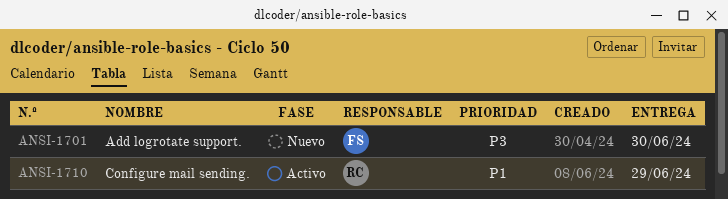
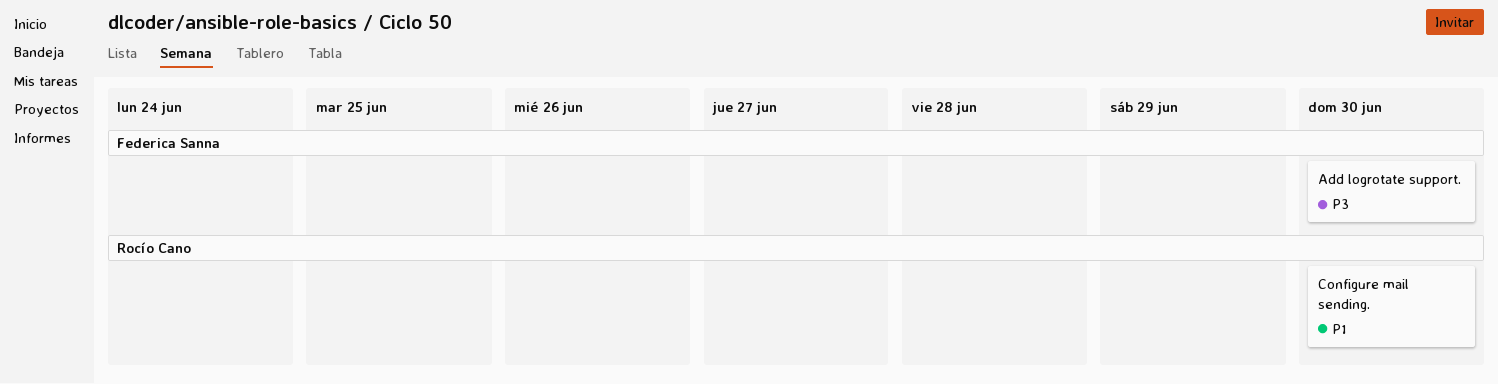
Configure mail sending., due: Jun 29 -> Jun 30

